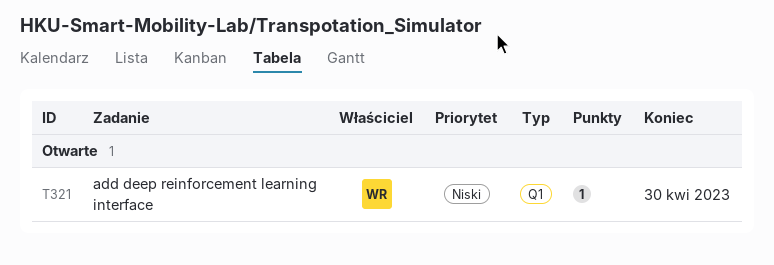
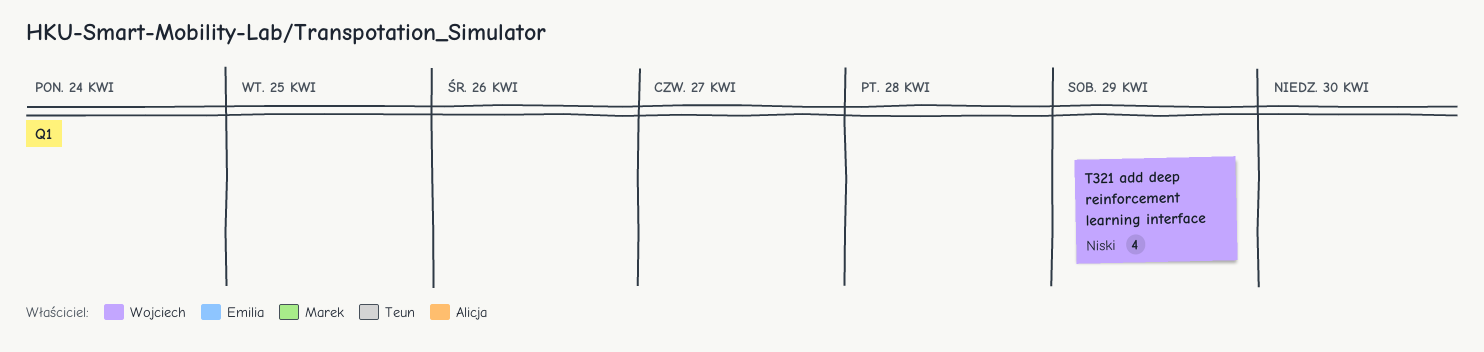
T321, estimate: 1 -> 4
T321, due: Apr 30 -> Apr 29

